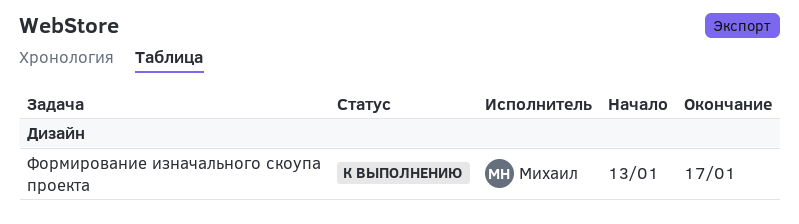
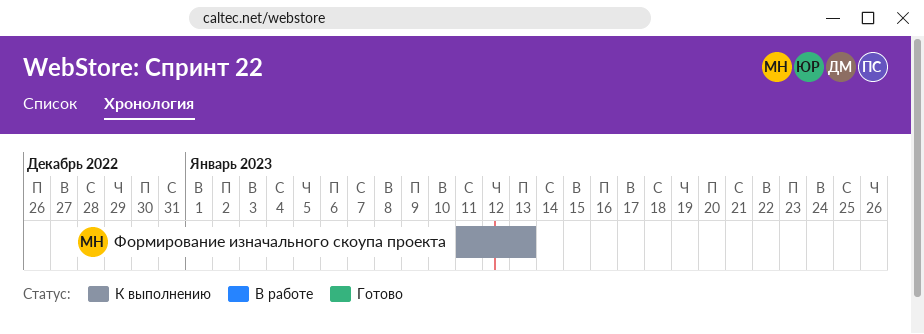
Формирование изначального скоупа проекта, start: Jan 13 -> Jan 11
Формирование изначального скоупа проекта, due: Jan 17 -> Jan 13

